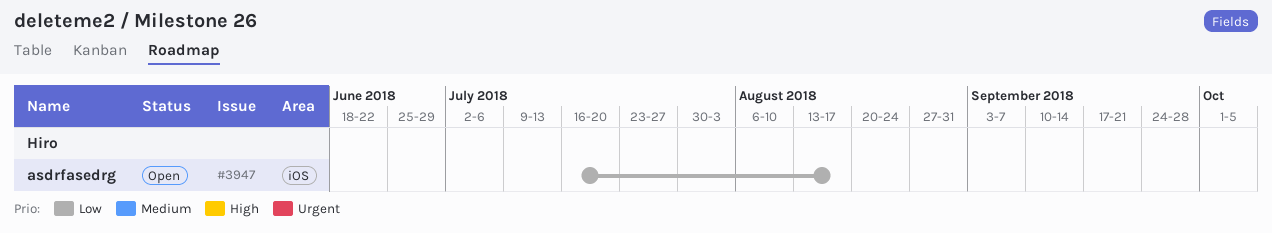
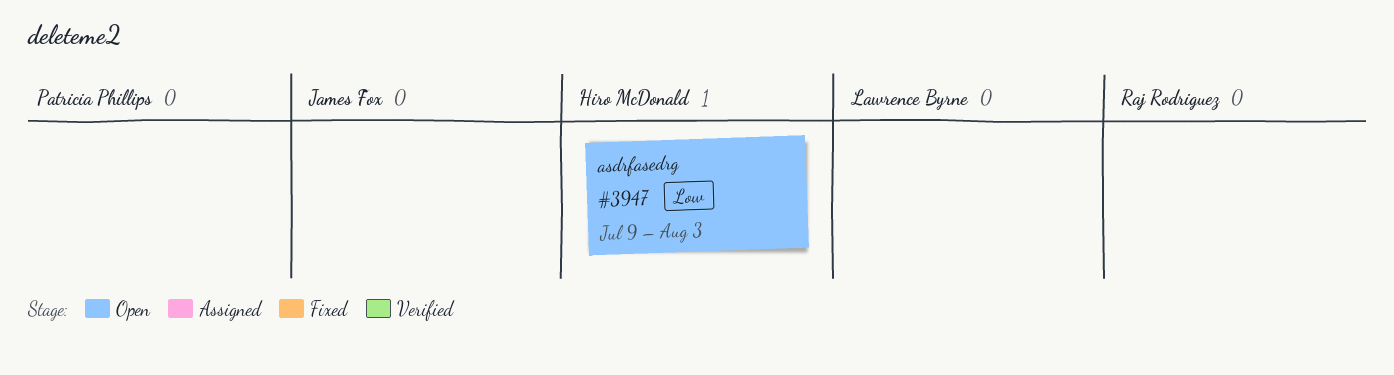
#3947, start: Jul 16 -> Jul 9
#3947, due: Aug 17 -> Aug 3

